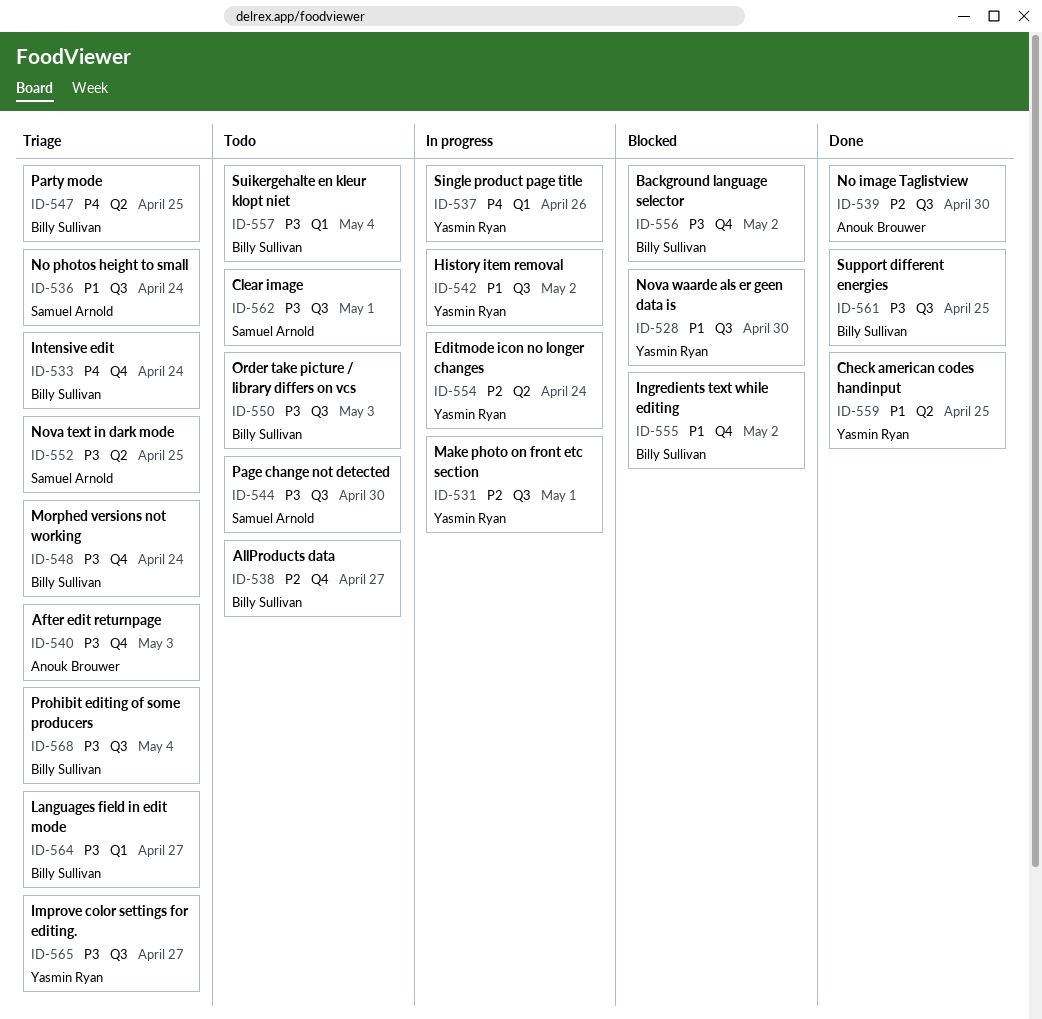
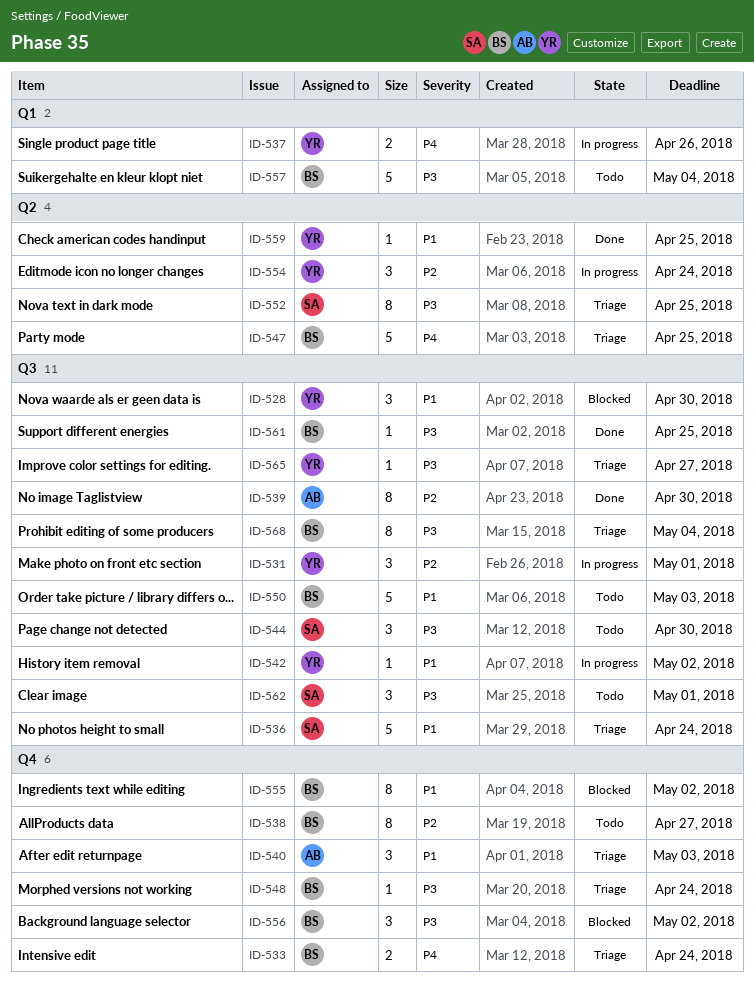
ID-540, priority: P3 -> P1
ID-550, priority: P3 -> P1
ID-564: present -> none

